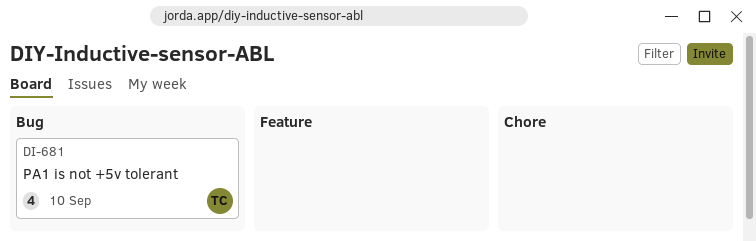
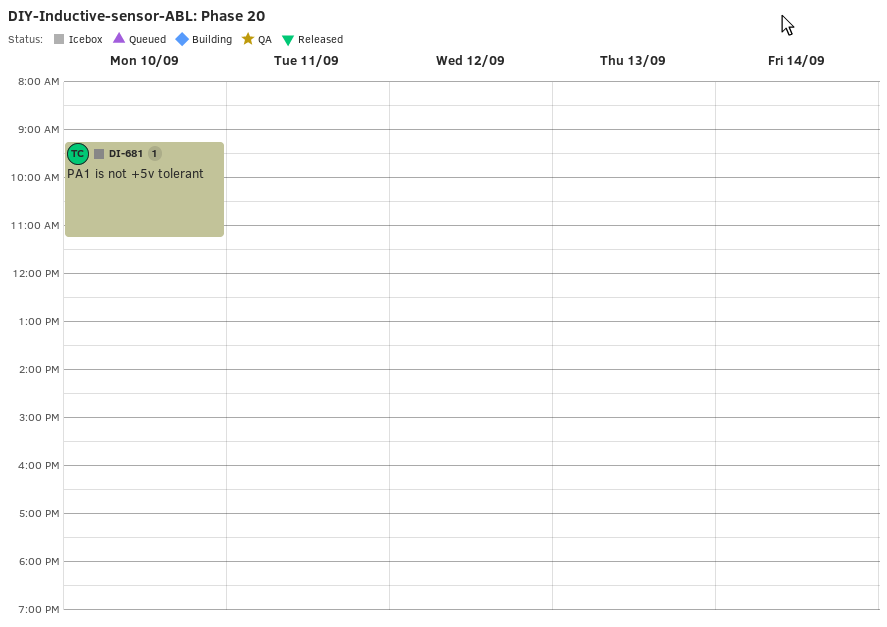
DI-681, estimate: 4 -> 1

